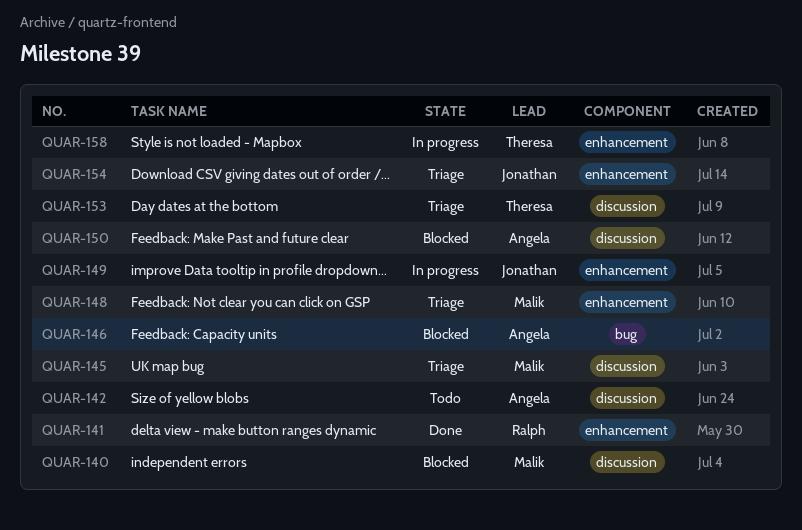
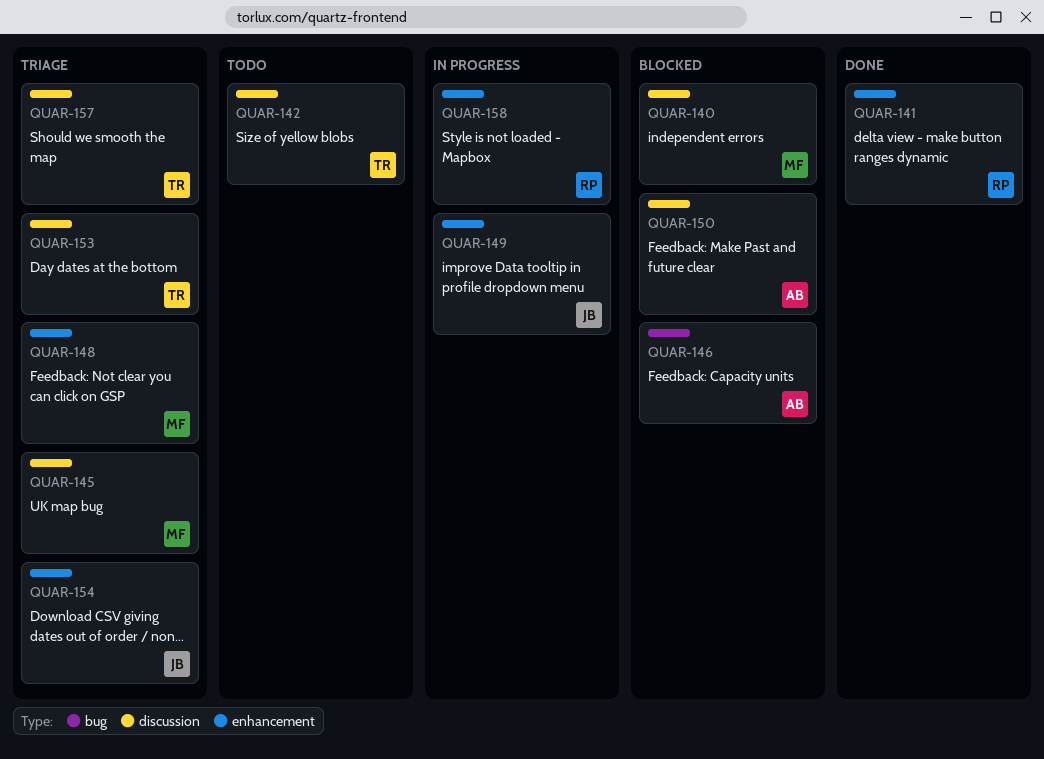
QUAR-142, owner: Angela -> Theresa
QUAR-157: none -> present
QUAR-158, owner: Theresa -> Ralph

